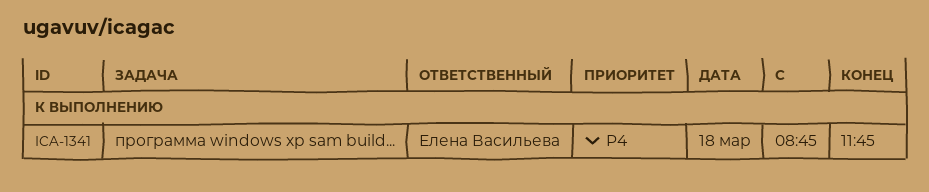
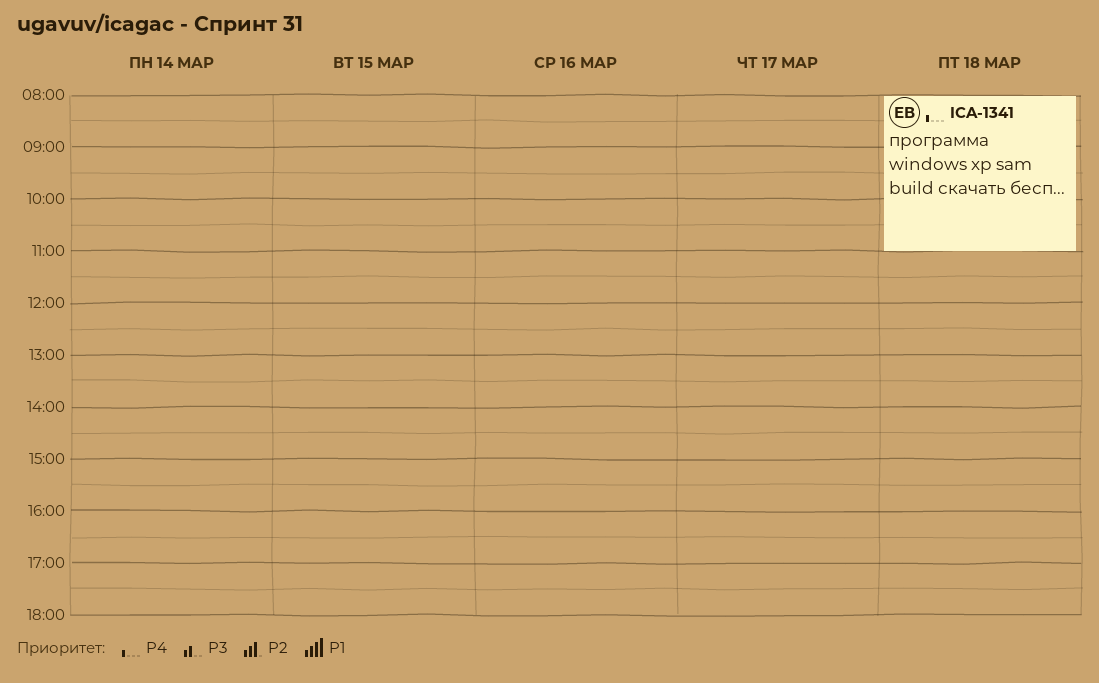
ICA-1341, begins: 08:45 -> 08:00
ICA-1341, ends: 11:45 -> 11:00

